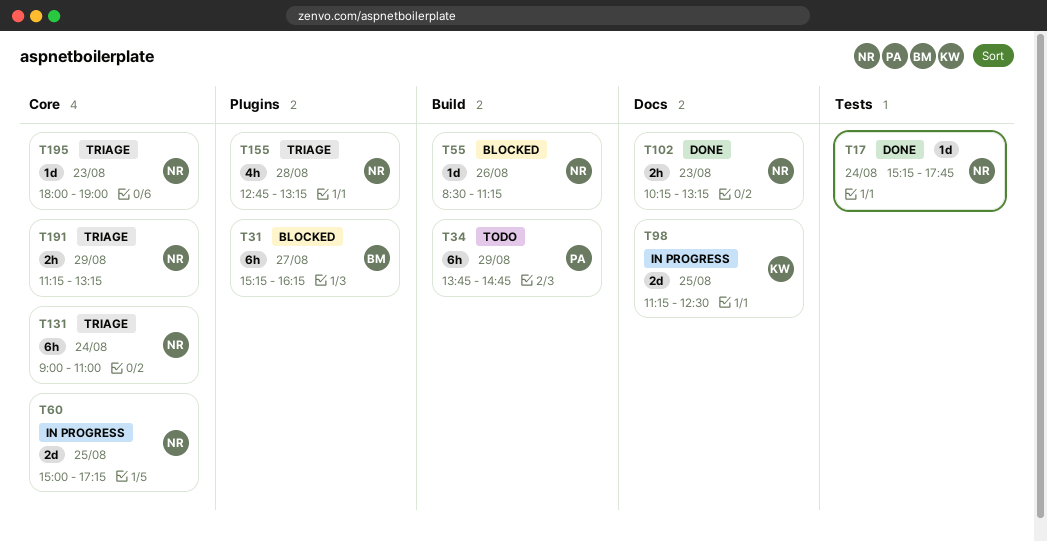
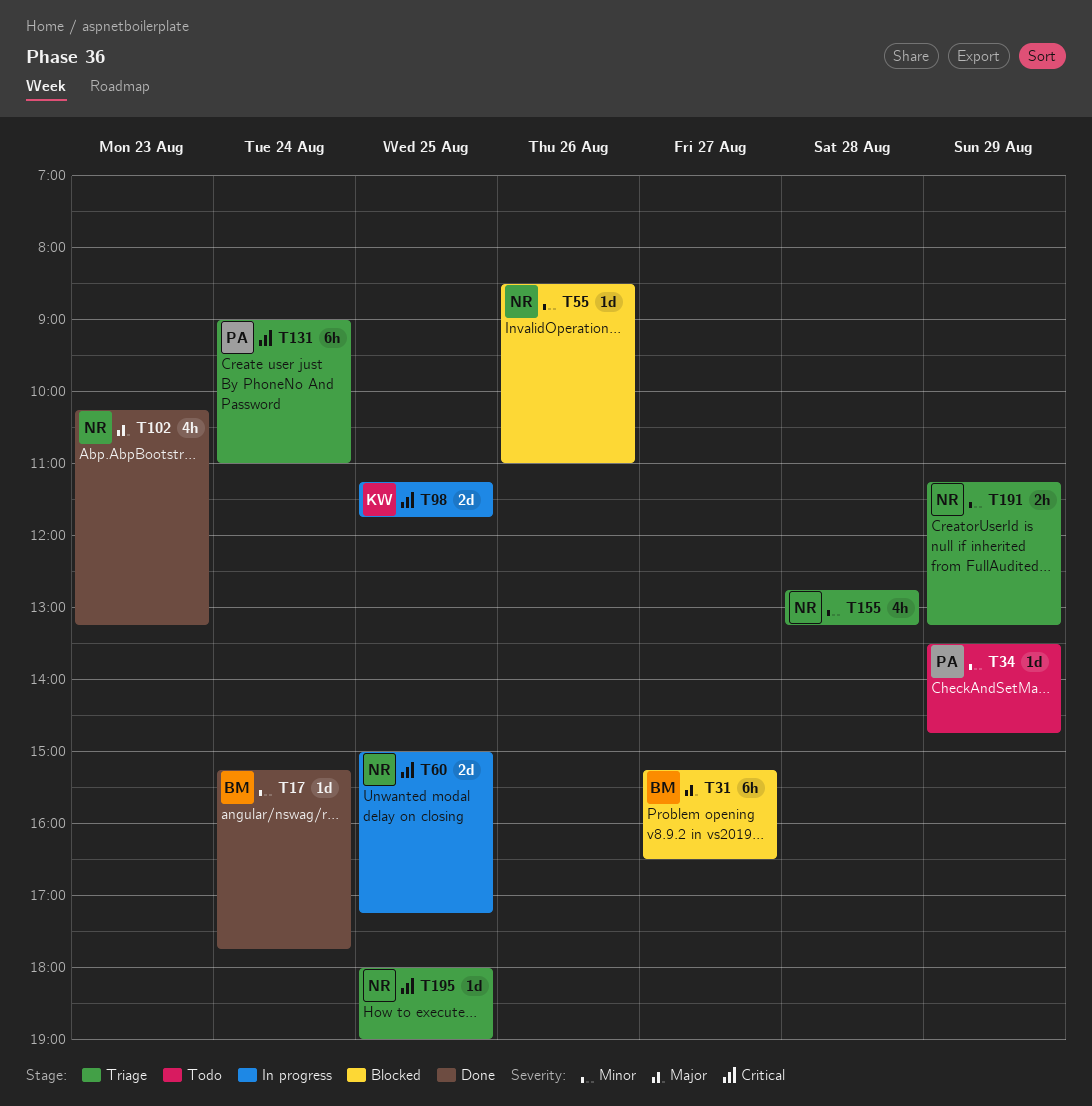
T17, owner: NR -> BM
T31, ends: 16:15 -> 16:30
T34, estimate: 6h -> 1d
T34, begins: 13:45 -> 13:30
T55, ends: 11:15 -> 11:00
T98, ends: 12:30 -> 11:45
T102, estimate: 2h -> 4h
T131, owner: NR -> PA
T195, day: Aug 23 -> Aug 25

